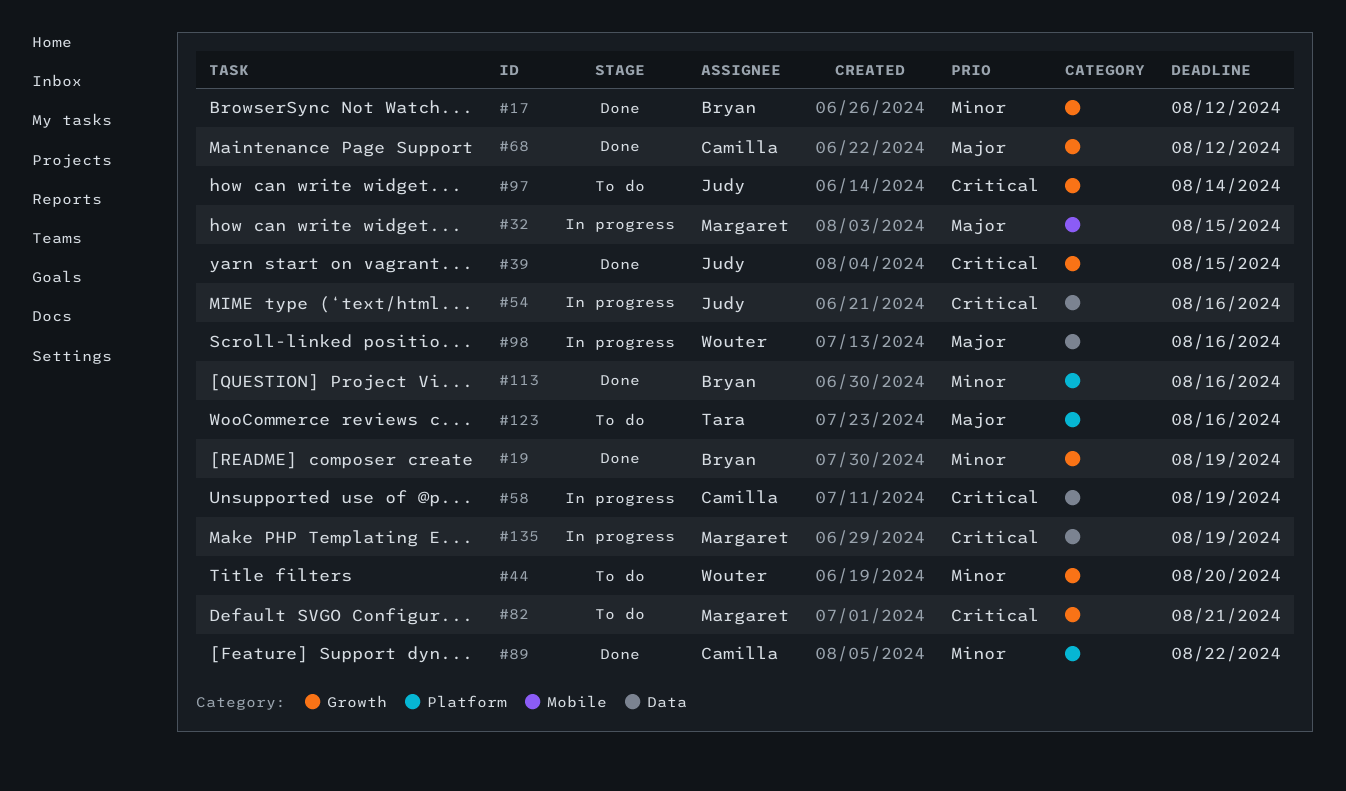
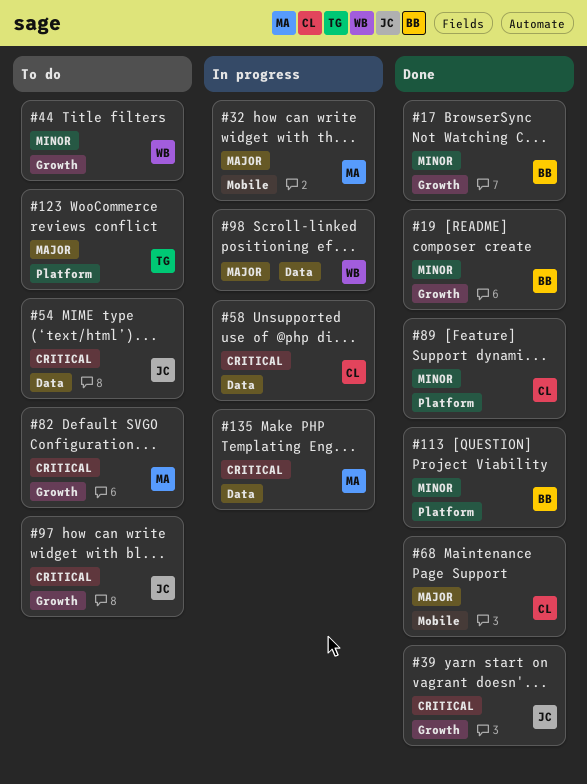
#54, status: In progress -> To do
#68, label: Growth -> Mobile

